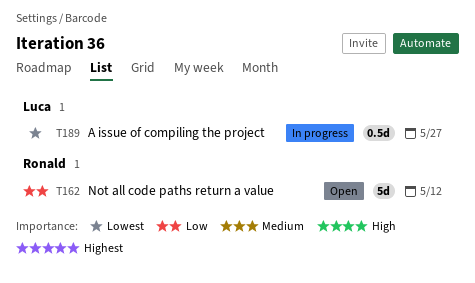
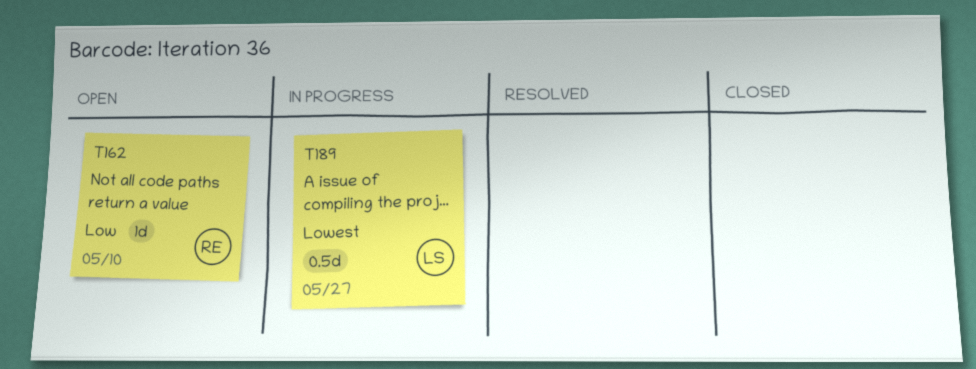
T162, estimate: 5d -> 1d
T162, due: May 12 -> May 10

